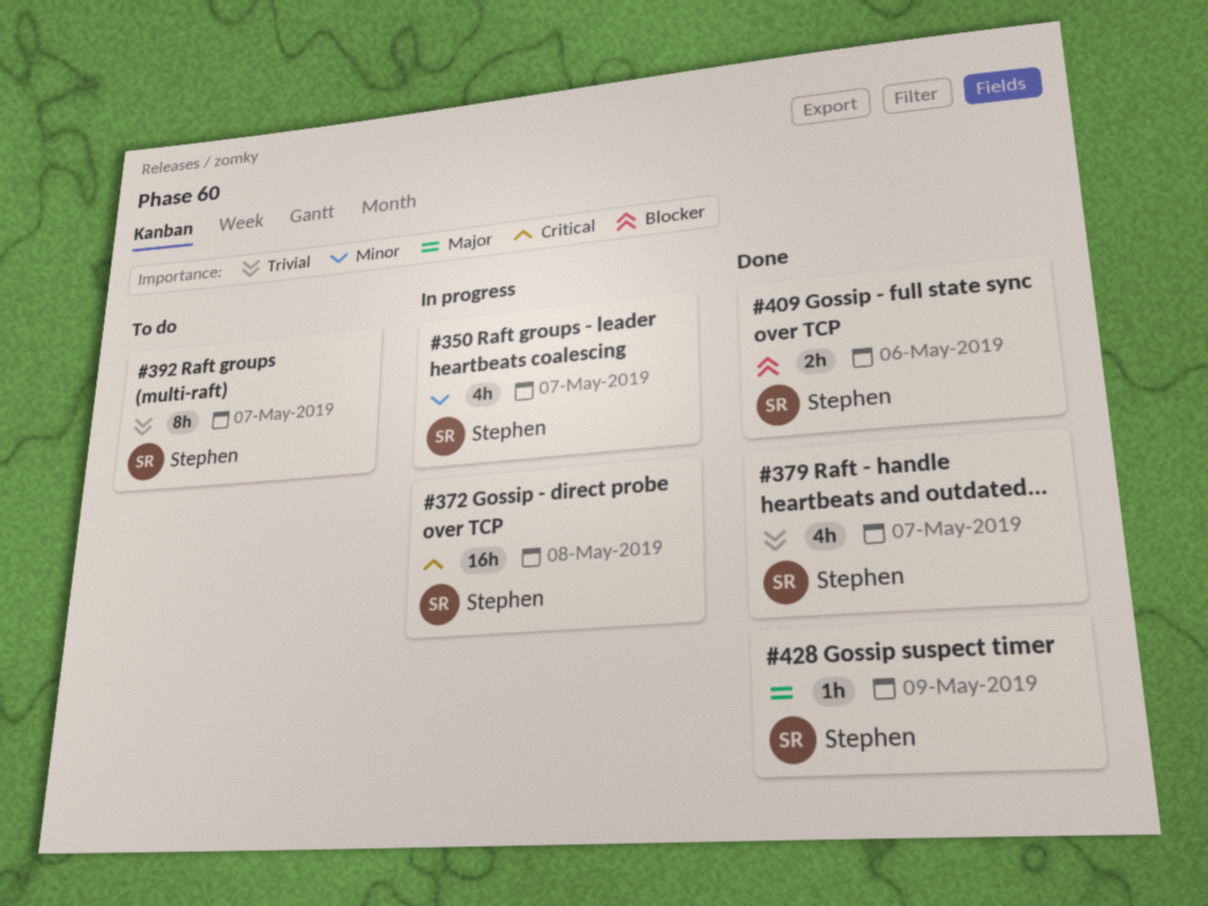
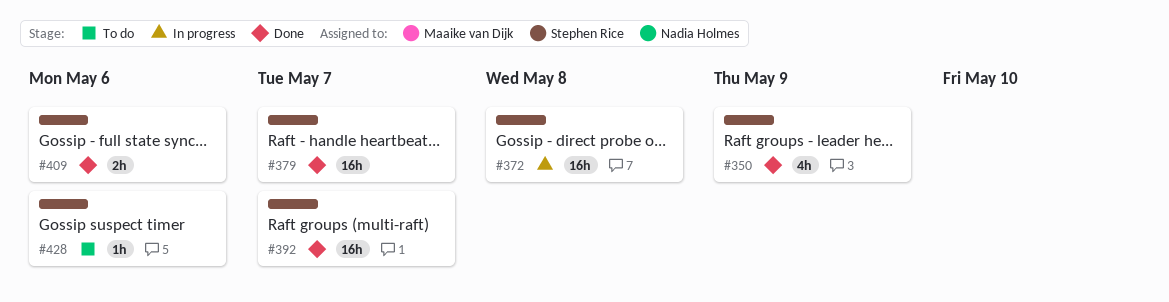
#350, status: In progress -> Done
#350, due: May 7 -> May 9
#379, estimate: 4h -> 16h
#392, status: To do -> Done
#392, estimate: 8h -> 16h
#428, status: Done -> To do
#428, due: May 9 -> May 6

